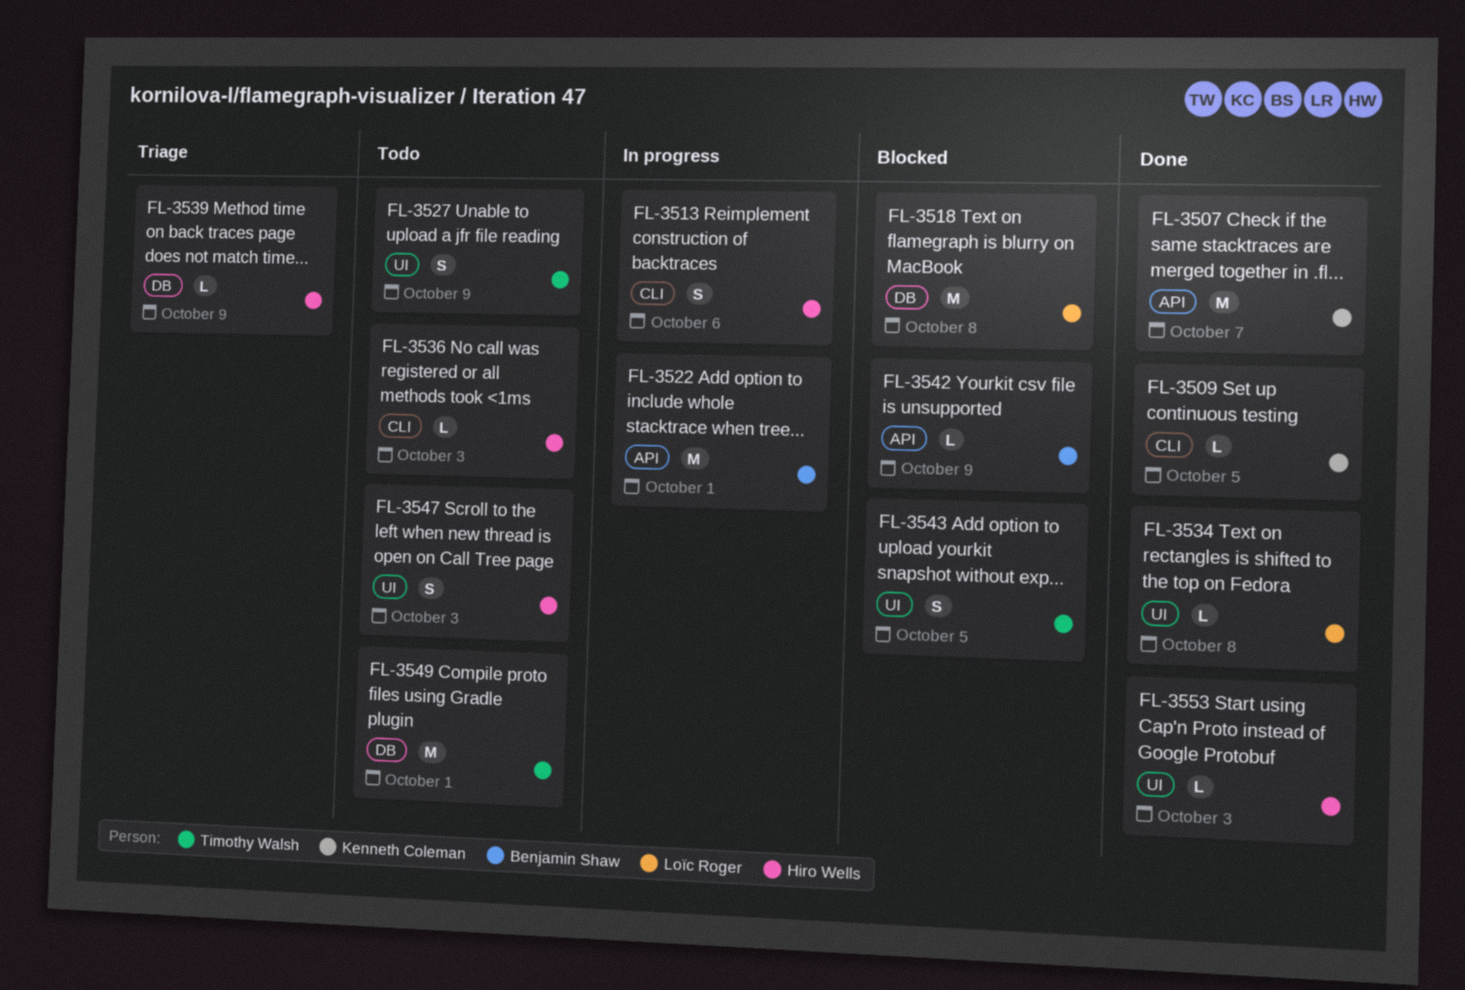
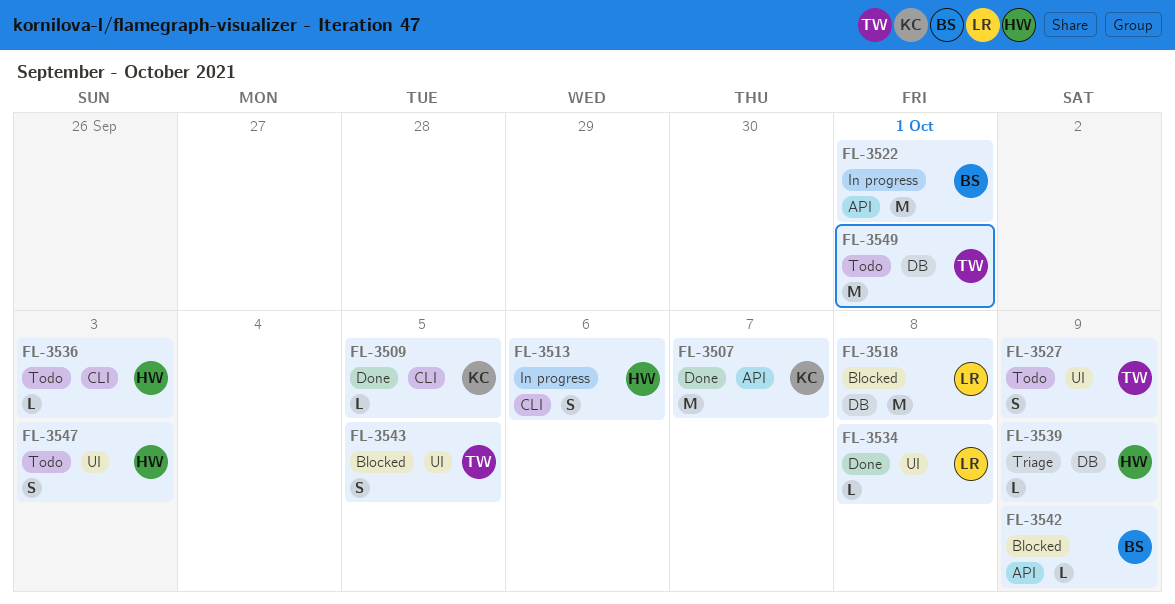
FL-3553: present -> none

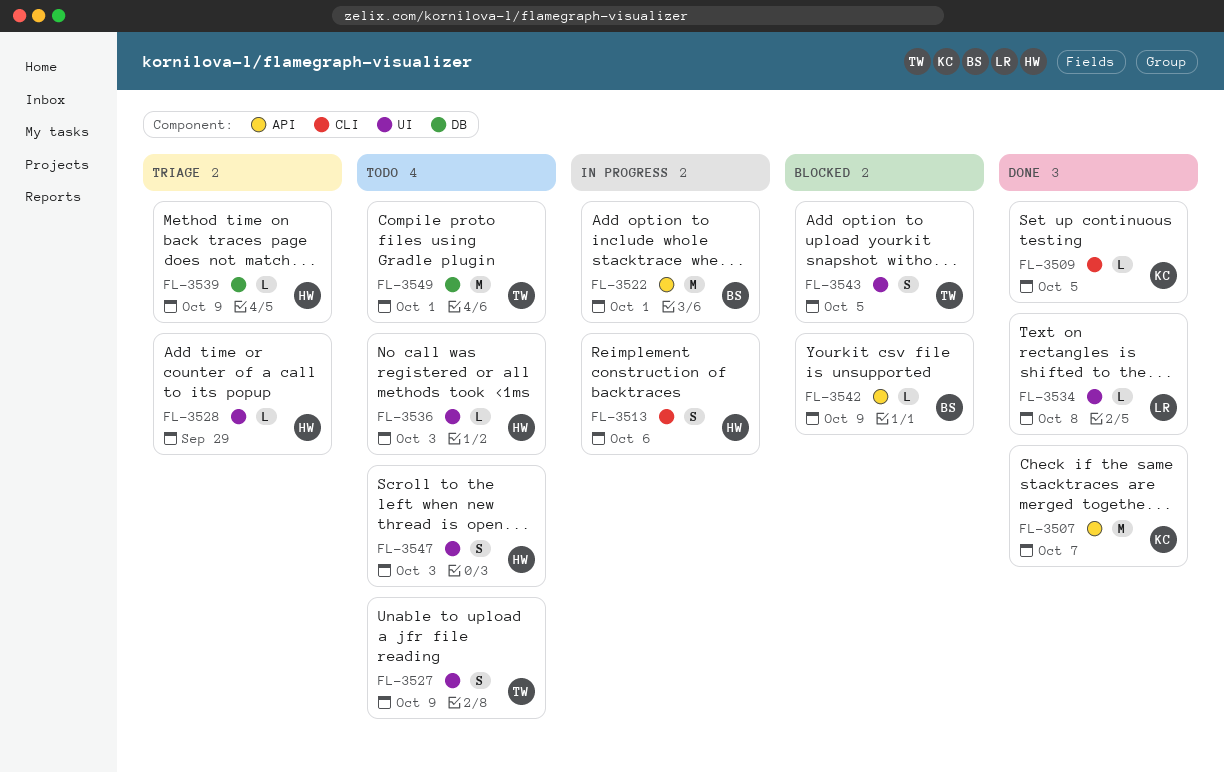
FL-3518: present -> none
FL-3528: none -> present
FL-3536, label: CLI -> UI

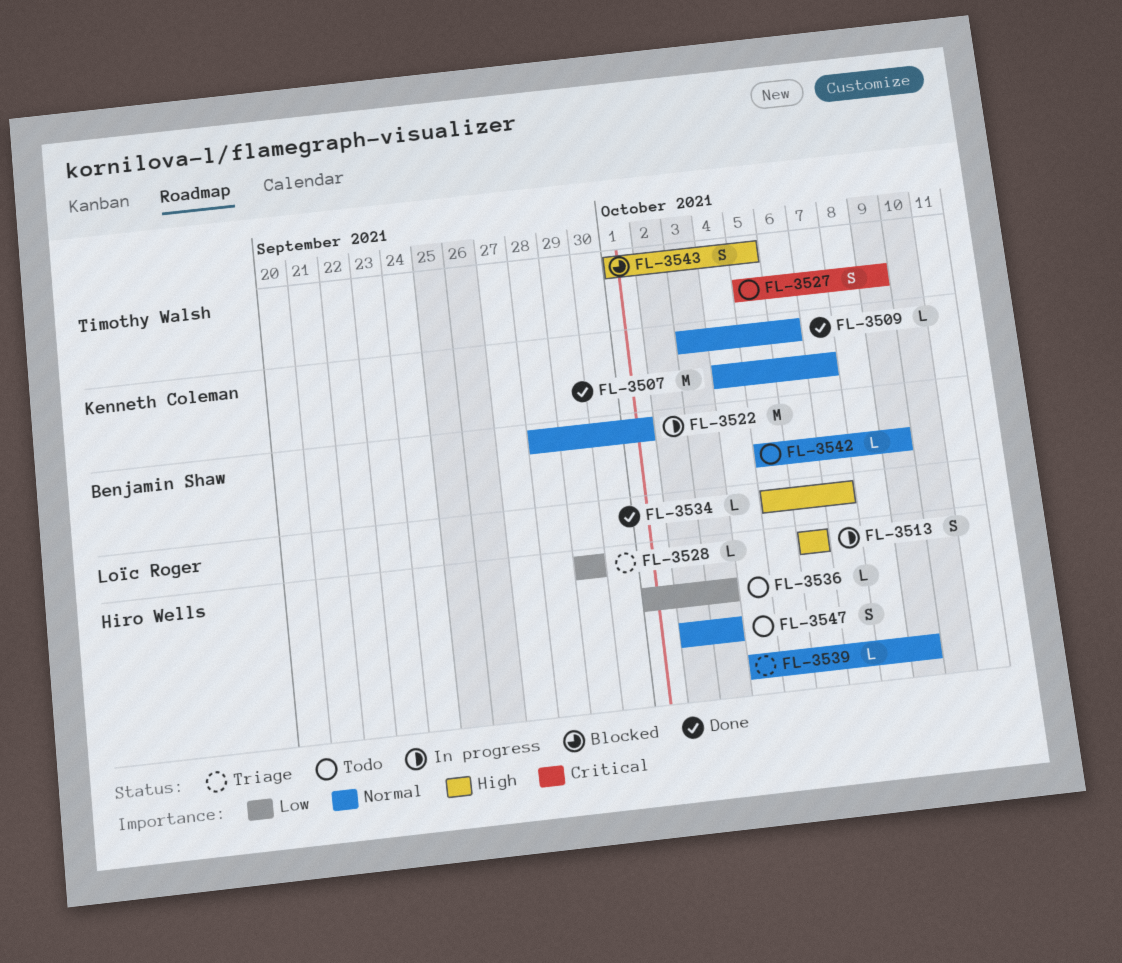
FL-3509, due: Oct 5 -> Oct 6
FL-3534, due: Oct 8 -> Oct 7
FL-3542, status: Blocked -> Todo
FL-3549: present -> none

